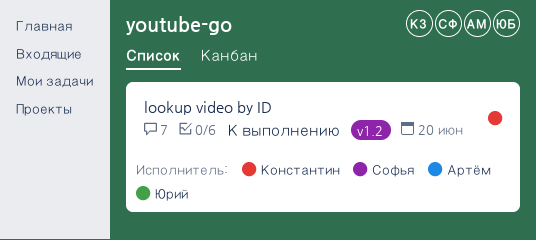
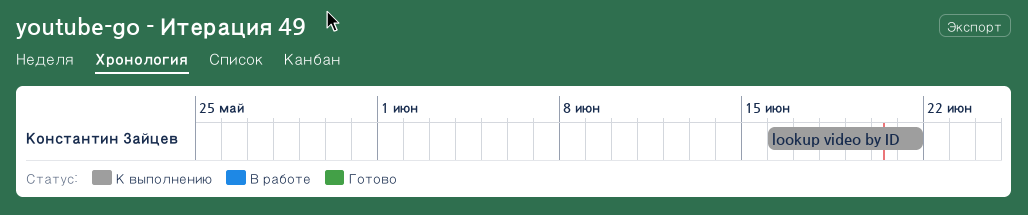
lookup video by ID, due: Jun 20 -> Jun 21

